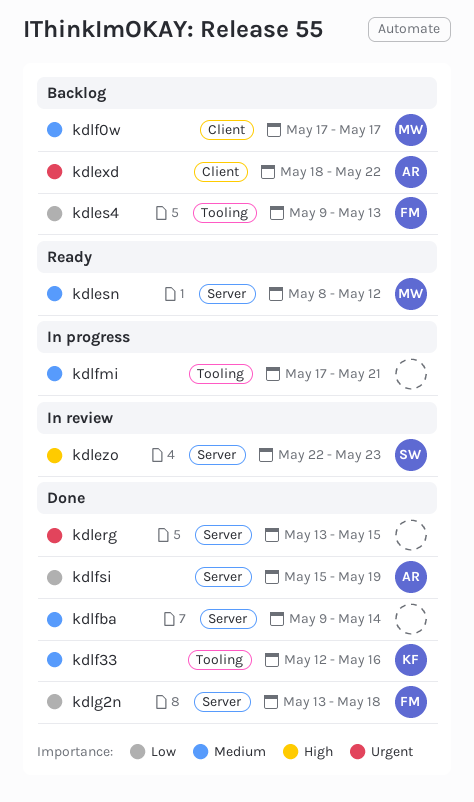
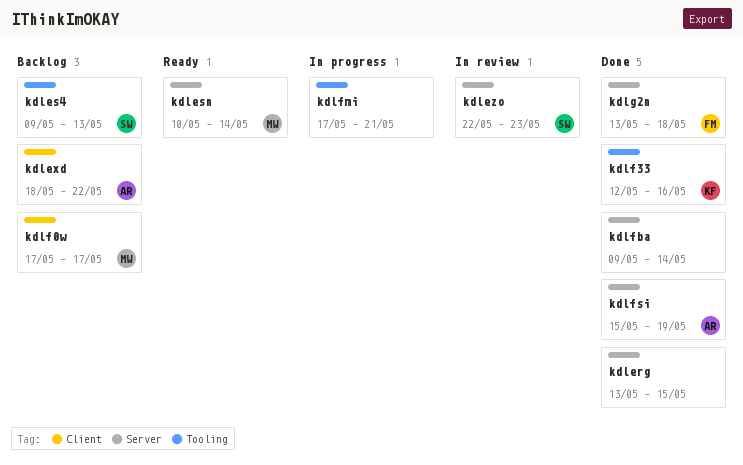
kdles4, owner: FM -> SW
kdlesn, start: May 8 -> May 10
kdlesn, due: May 12 -> May 14

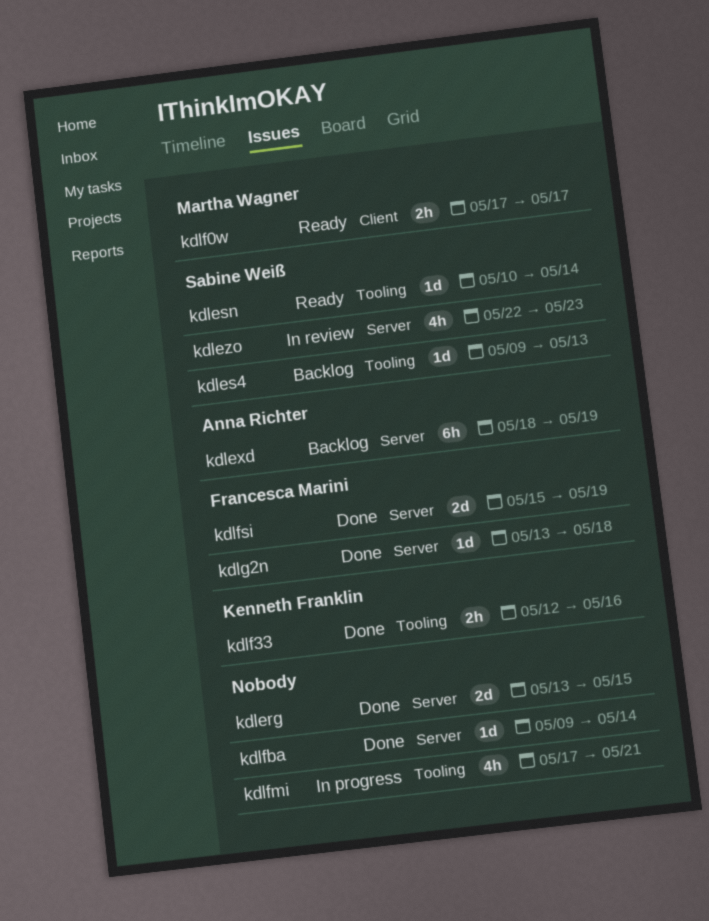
kdlesn, owner: Martha Wagner -> Sabine Weiß
kdlesn, label: Server -> Tooling
kdlexd, label: Client -> Server
kdlexd, due: May 22 -> May 19
kdlf0w, status: Backlog -> Ready
kdlfsi, owner: Anna Richter -> Francesca Marini

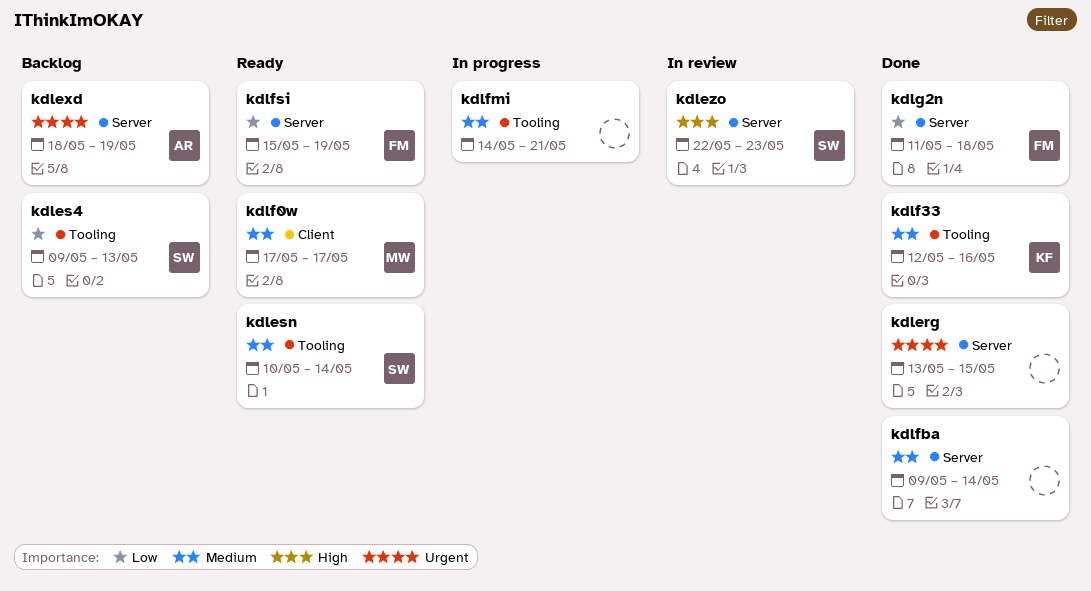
kdlfmi, start: May 17 -> May 14
kdlfsi, status: Done -> Ready
kdlg2n, start: May 13 -> May 11

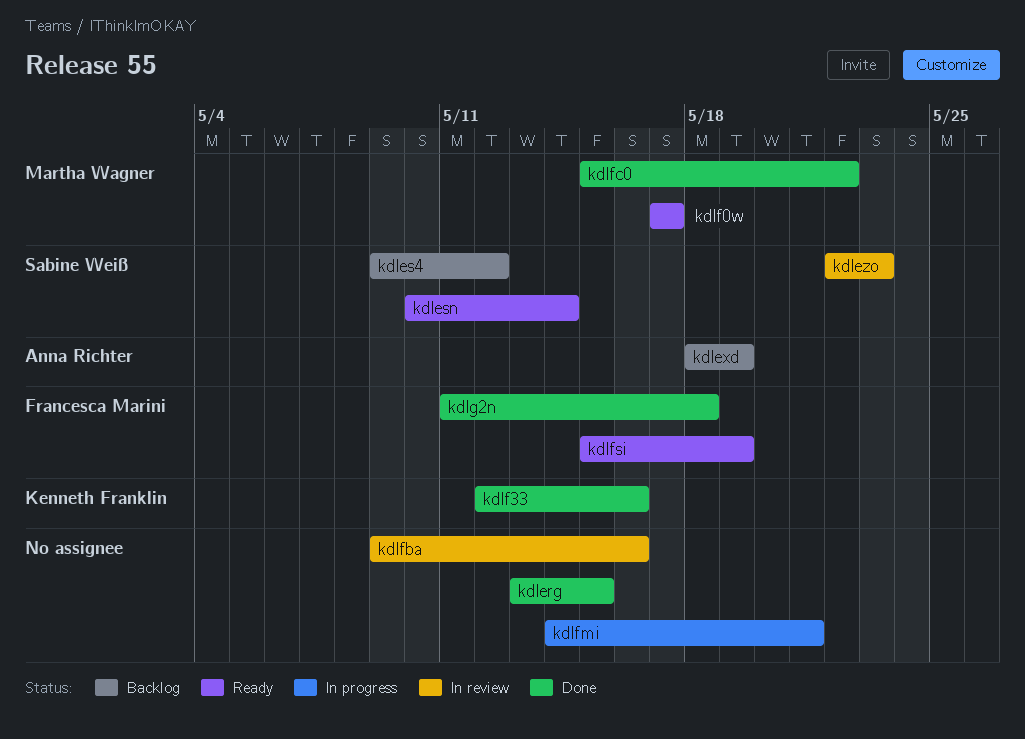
kdles4, due: May 13 -> May 12
kdlfba, status: Done -> In review
kdlfba, due: May 14 -> May 16
kdlfc0: none -> present

